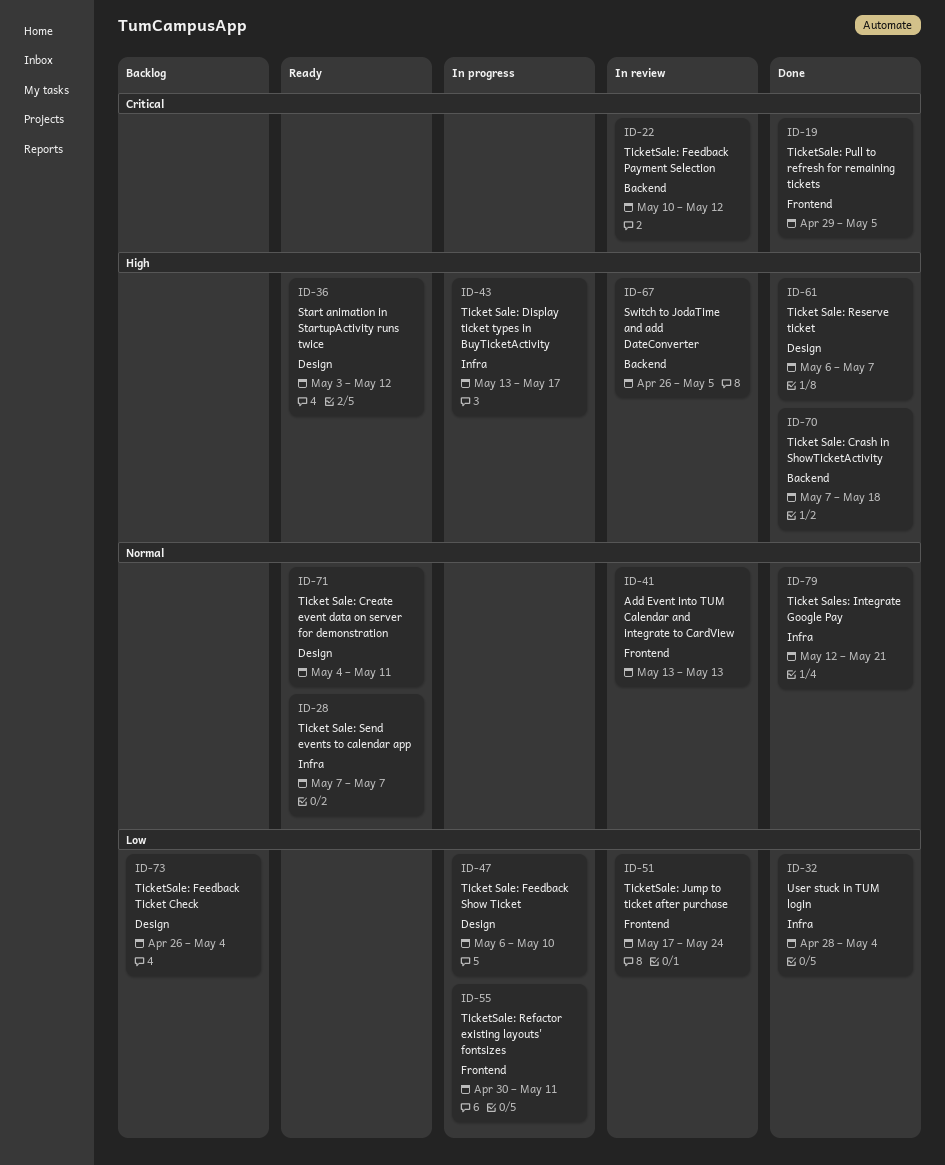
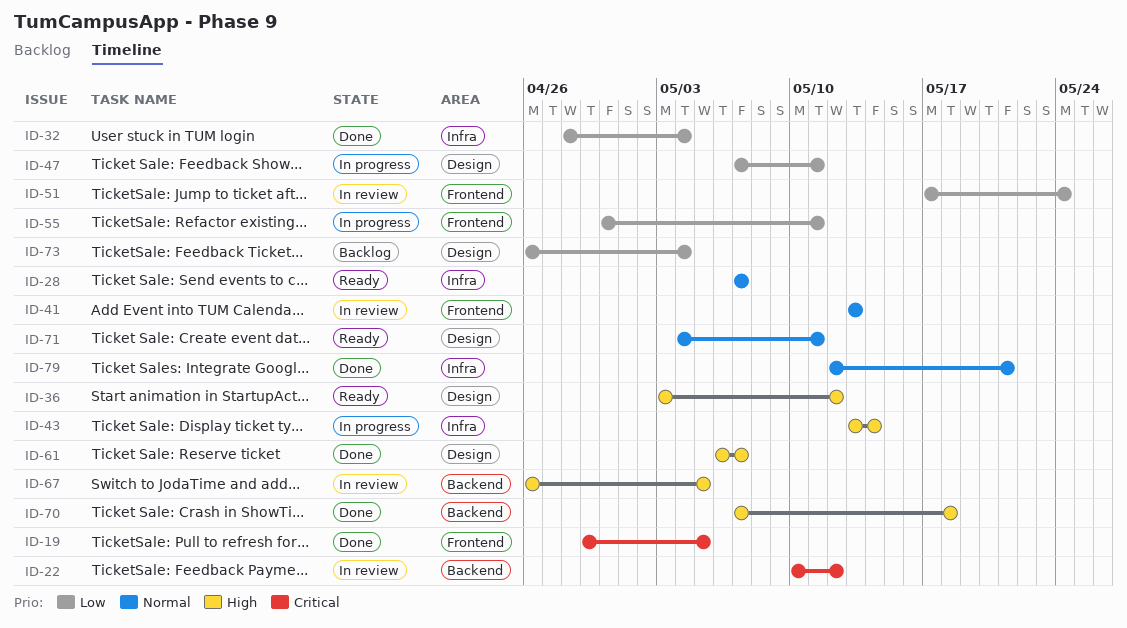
ID-43, due: May 17 -> May 14
ID-47, start: May 6 -> May 7
ID-47, due: May 10 -> May 11

